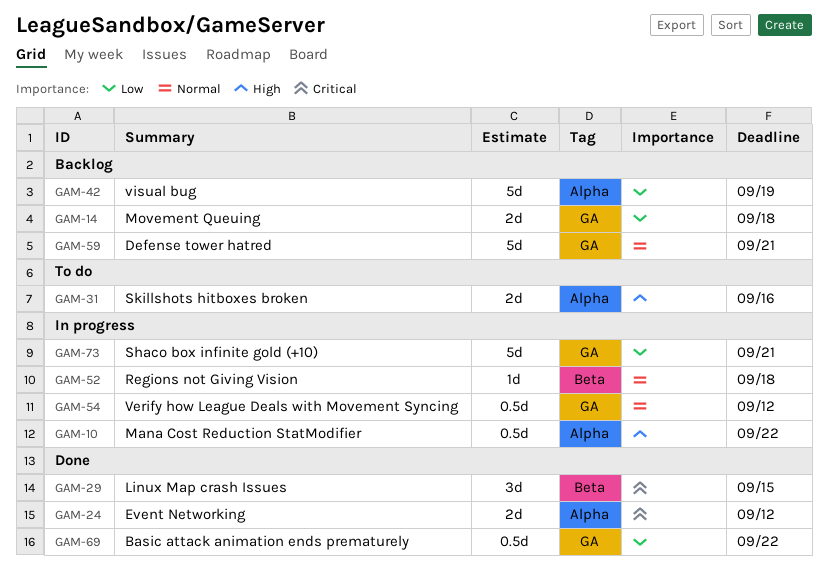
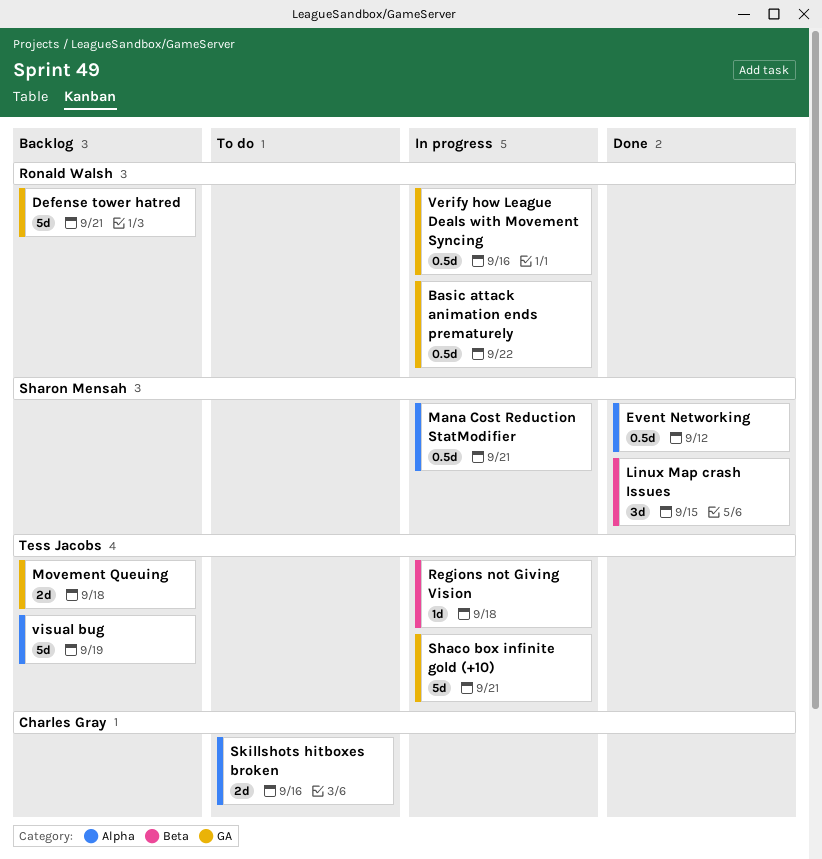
Basic attack animation ends prematurely, status: Done -> In progress
Event Networking, estimate: 2d -> 0.5d
Mana Cost Reduction StatModifier, due: Sep 22 -> Sep 21
Verify how League Deals with Movement Syncing, due: Sep 12 -> Sep 16

